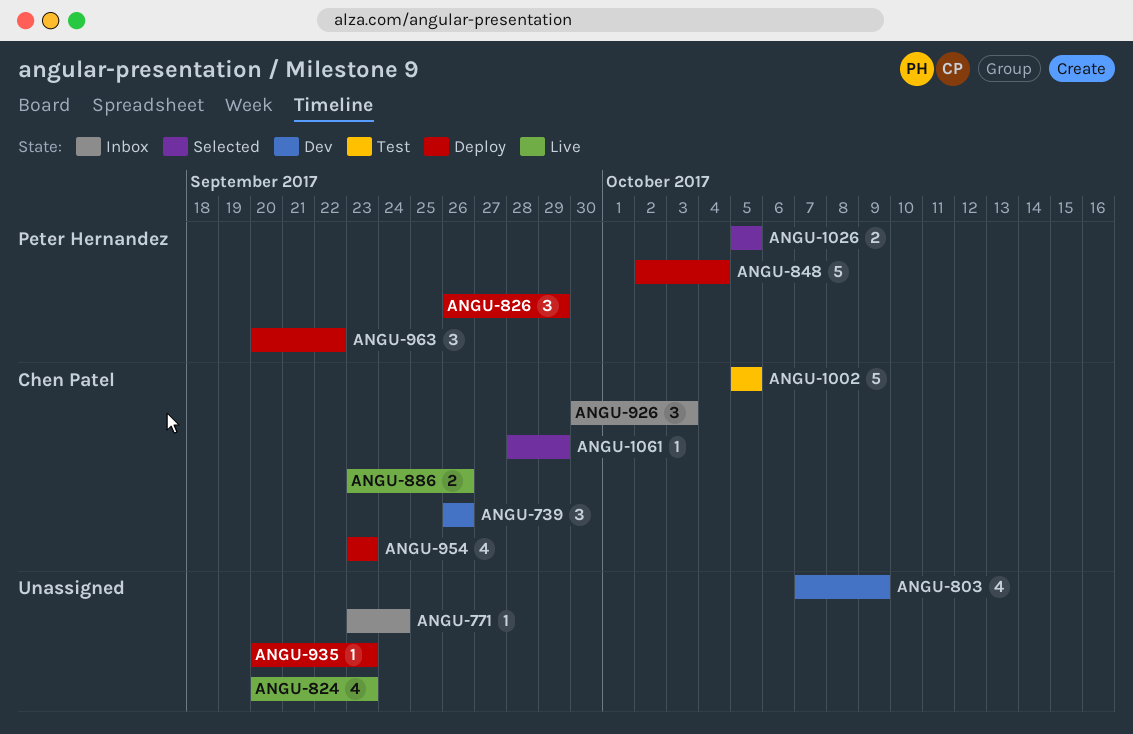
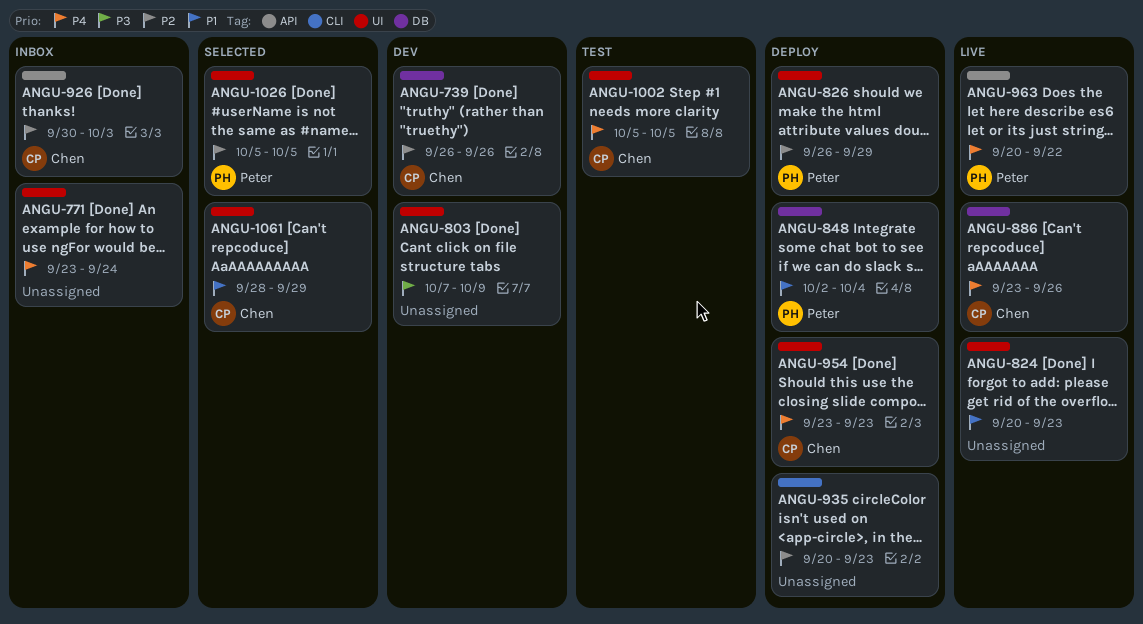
ANGU-963, status: Deploy -> Live

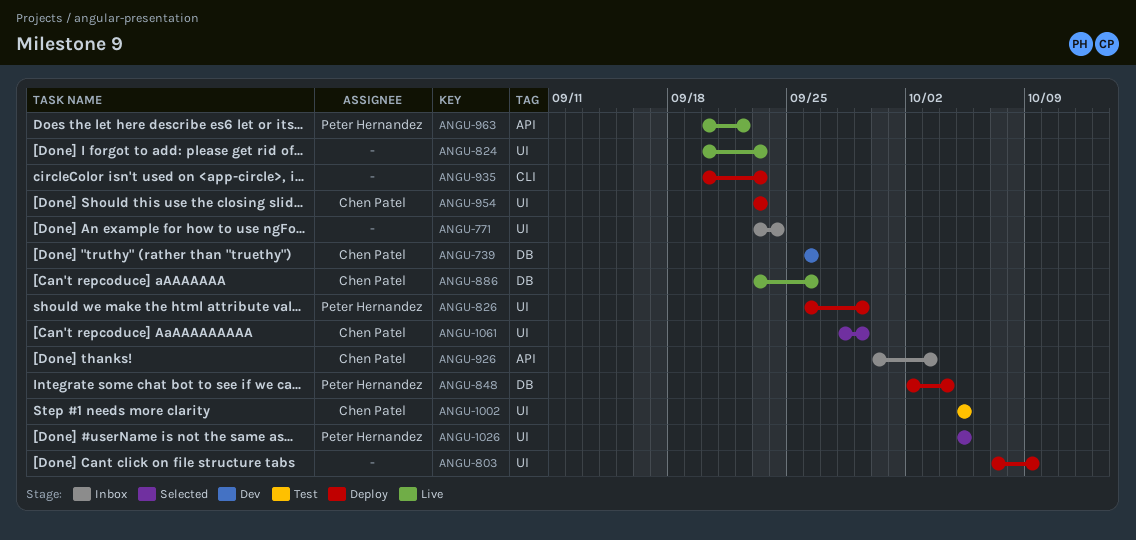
ANGU-803, status: Dev -> Deploy

